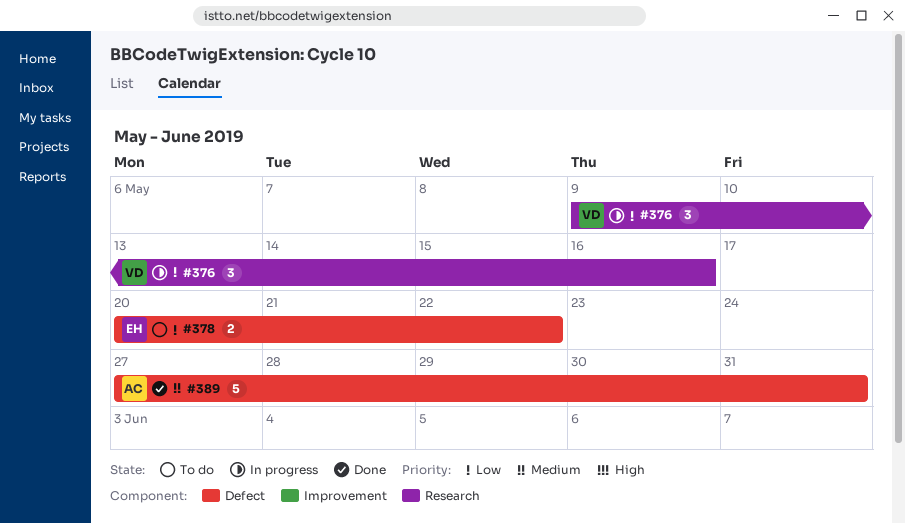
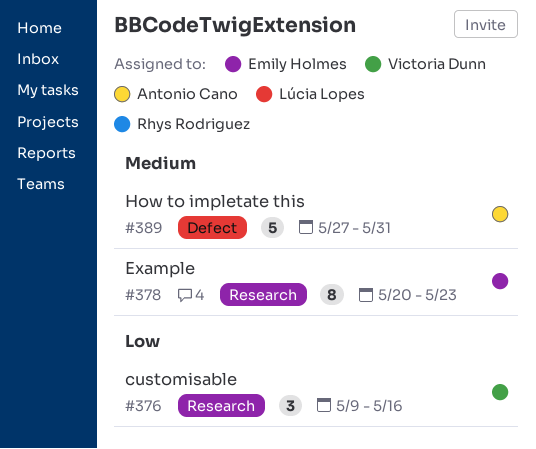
#378, priority: Low -> Medium
#378, label: Defect -> Research
#378, estimate: 2 -> 8
#378, due: May 22 -> May 23

